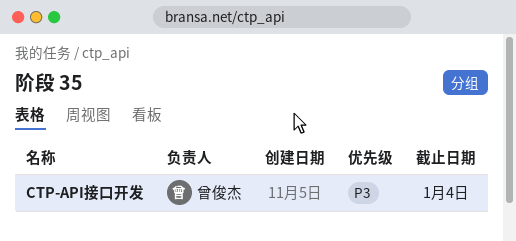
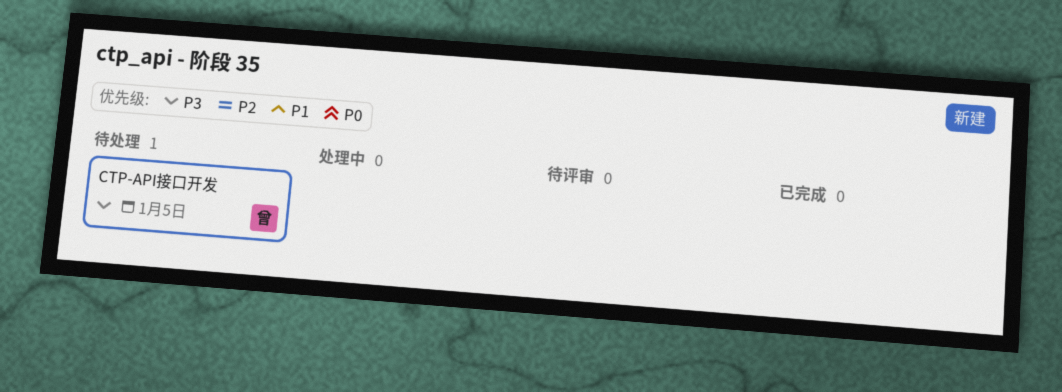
CTP-API接口开发, due: Jan 4 -> Jan 5

